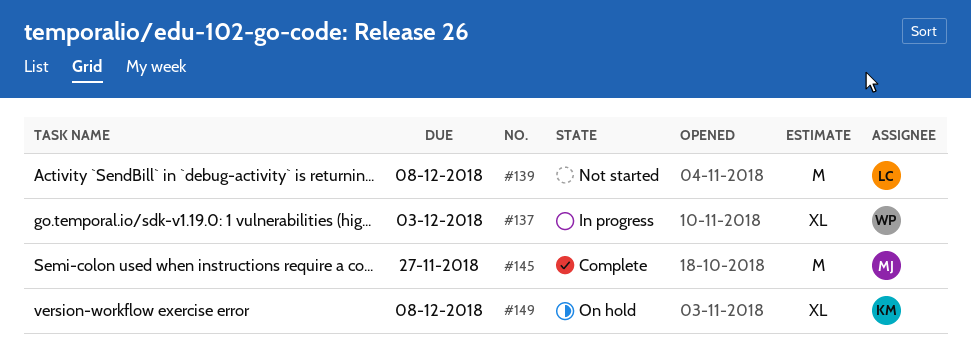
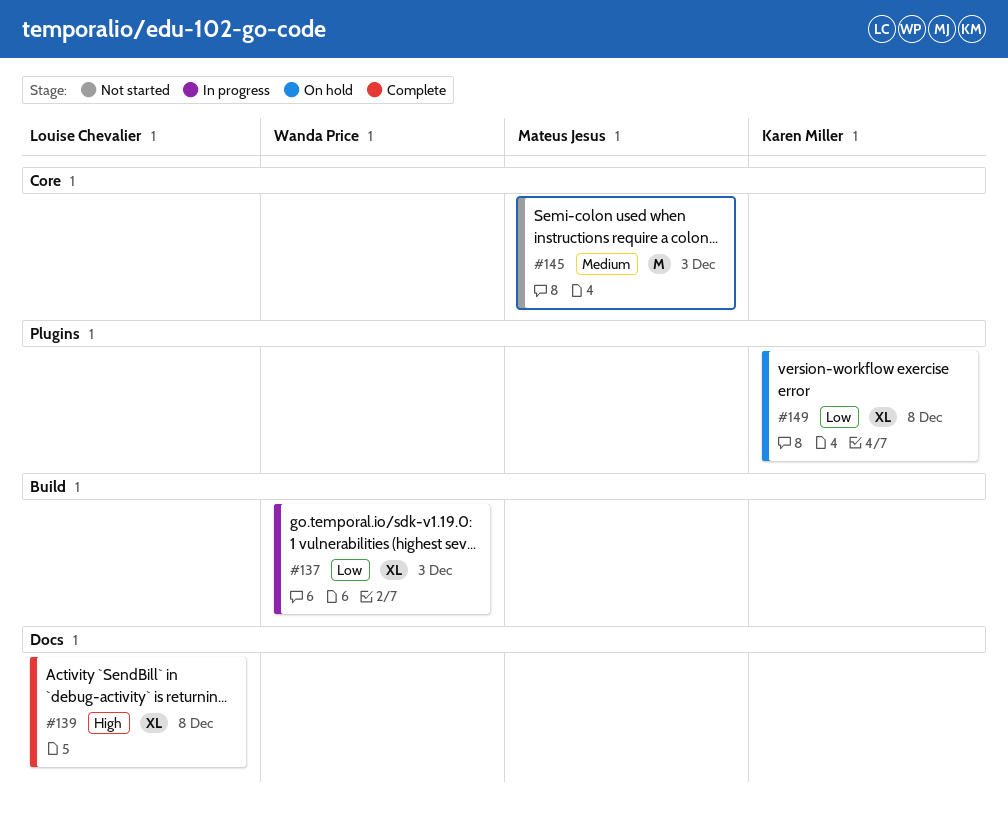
#139, status: Not started -> Complete
#139, estimate: M -> XL
#145, status: Complete -> Not started
#145, due: Nov 27 -> Dec 3

